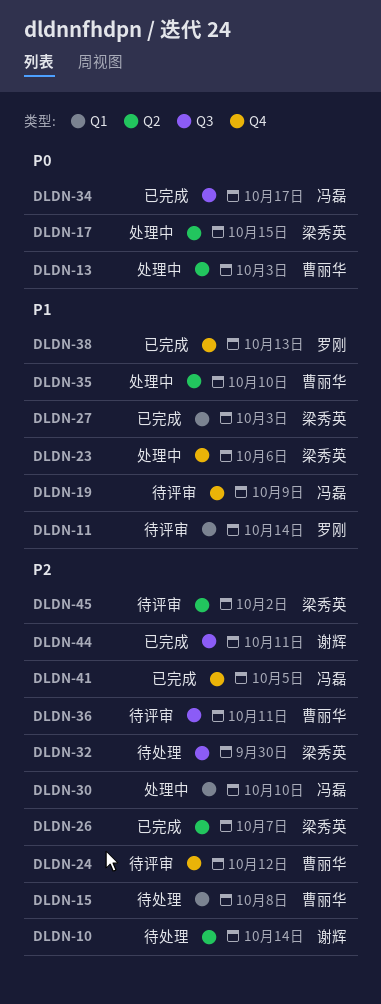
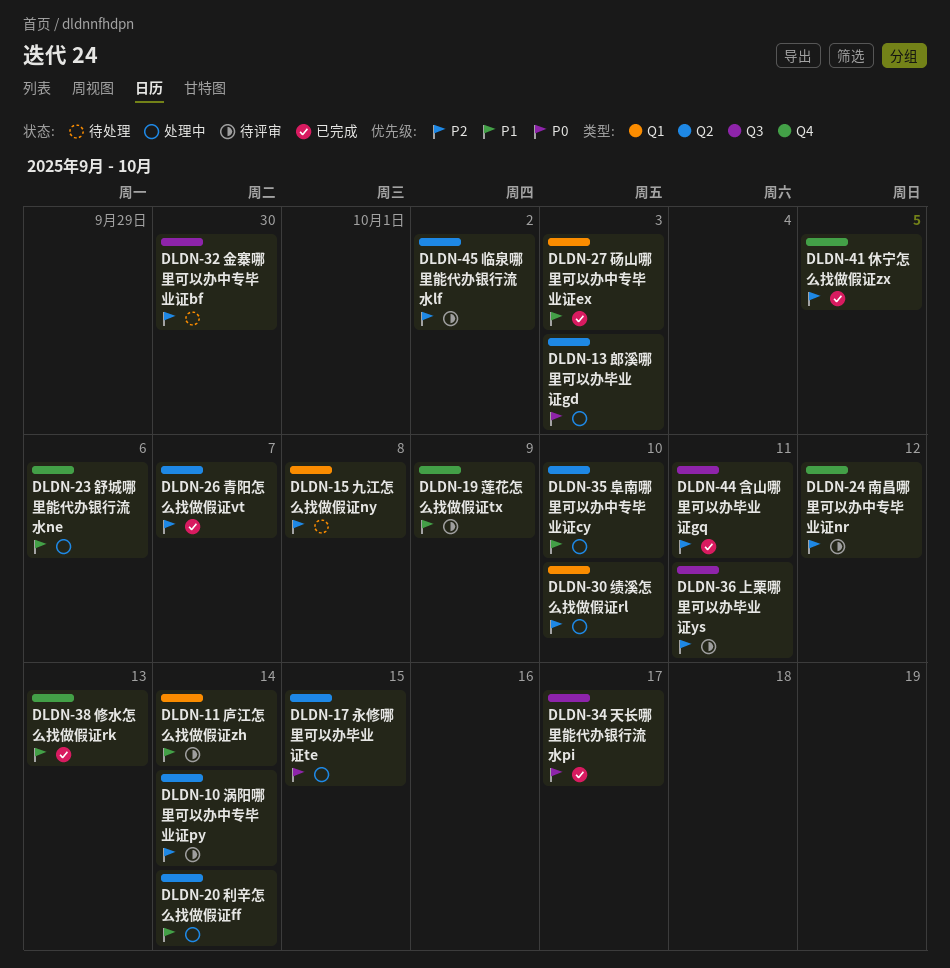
DLDN-10, status: 待处理 -> 待评审
DLDN-20: none -> present

